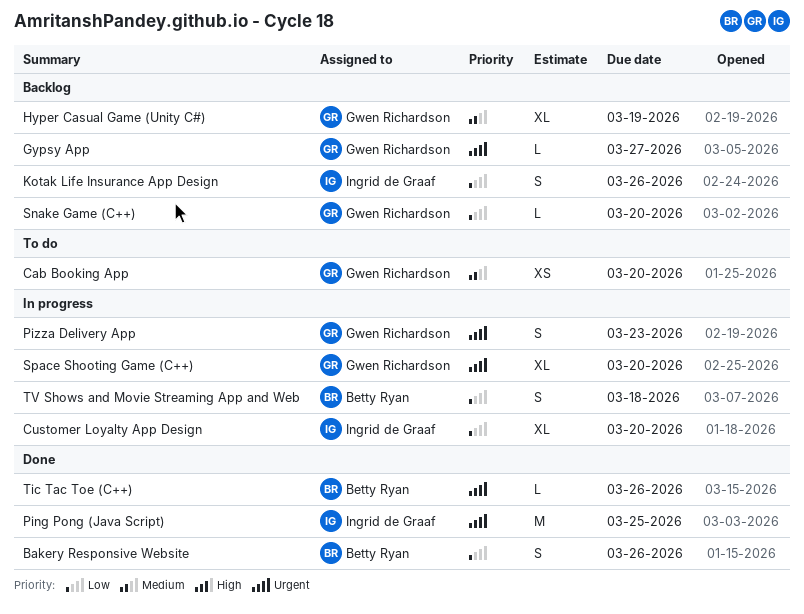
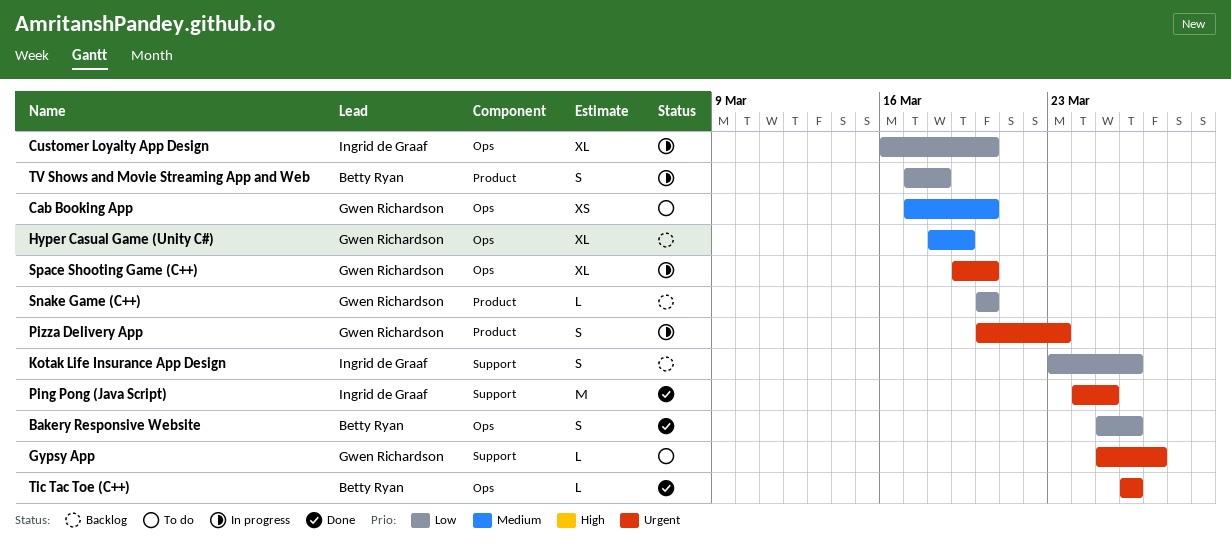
Gypsy App, status: Backlog -> To do

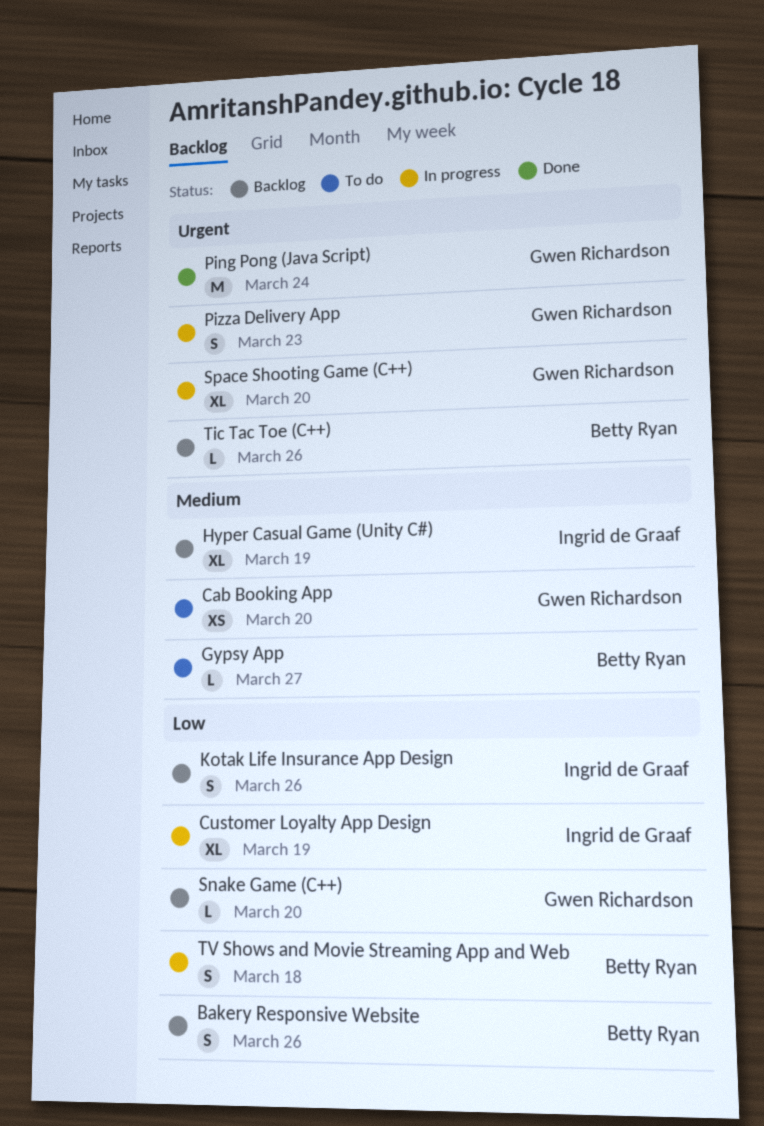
Bakery Responsive Website, status: Done -> Backlog
Customer Loyalty App Design, due: Mar 20 -> Mar 19
Gypsy App, owner: Gwen Richardson -> Betty Ryan
Gypsy App, priority: Urgent -> Medium
Hyper Casual Game (Unity C#), owner: Gwen Richardson -> Ingrid de Graaf
Ping Pong (Java Script), owner: Ingrid de Graaf -> Gwen Richardson
Ping Pong (Java Script), due: Mar 25 -> Mar 24
Tic Tac Toe (C++), status: Done -> Backlog

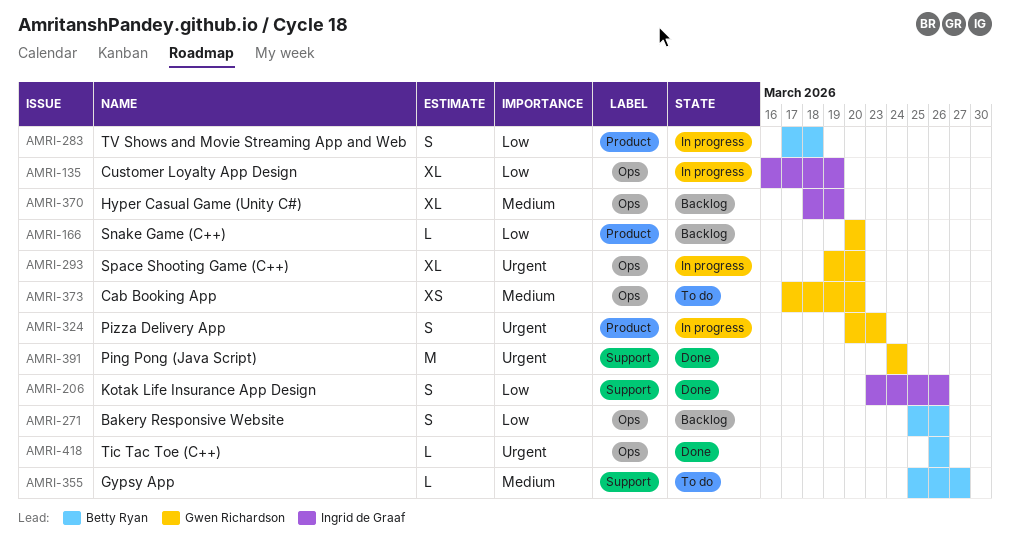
Kotak Life Insurance App Design, status: Backlog -> Done
Tic Tac Toe (C++), status: Backlog -> Done

